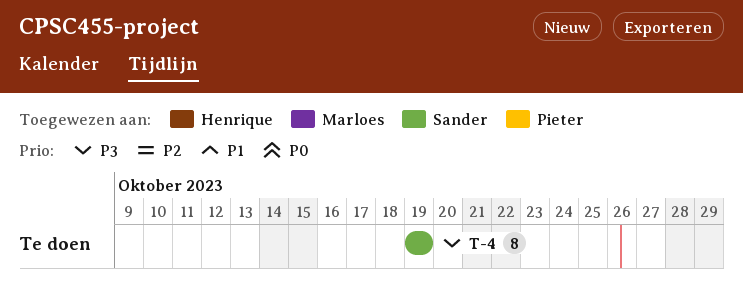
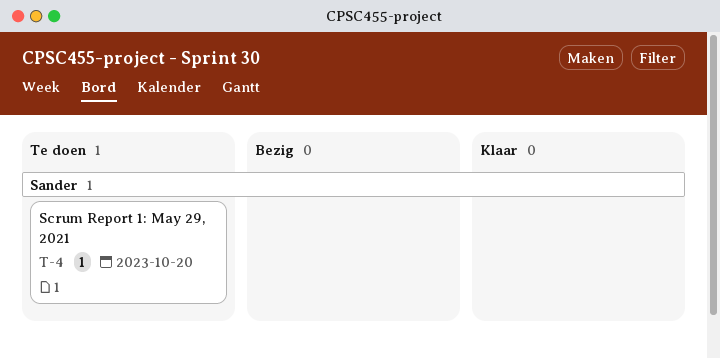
T-4, estimate: 8 -> 1
T-4, due: Oct 19 -> Oct 20

